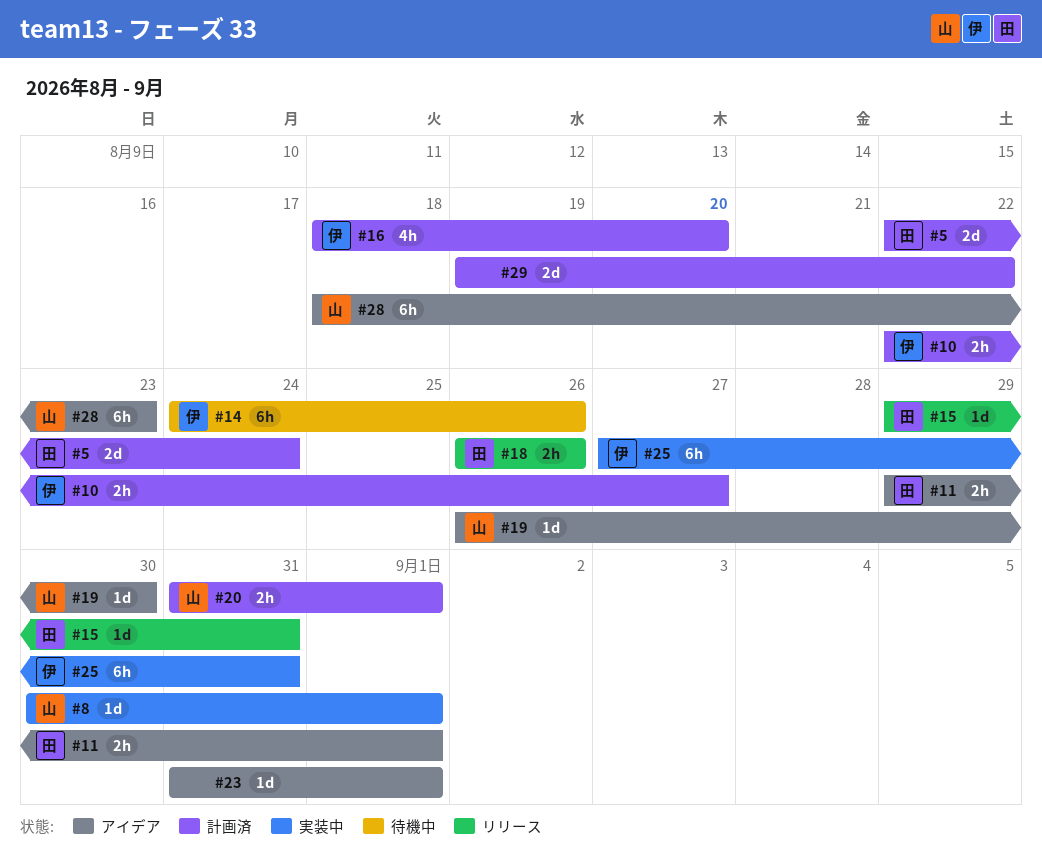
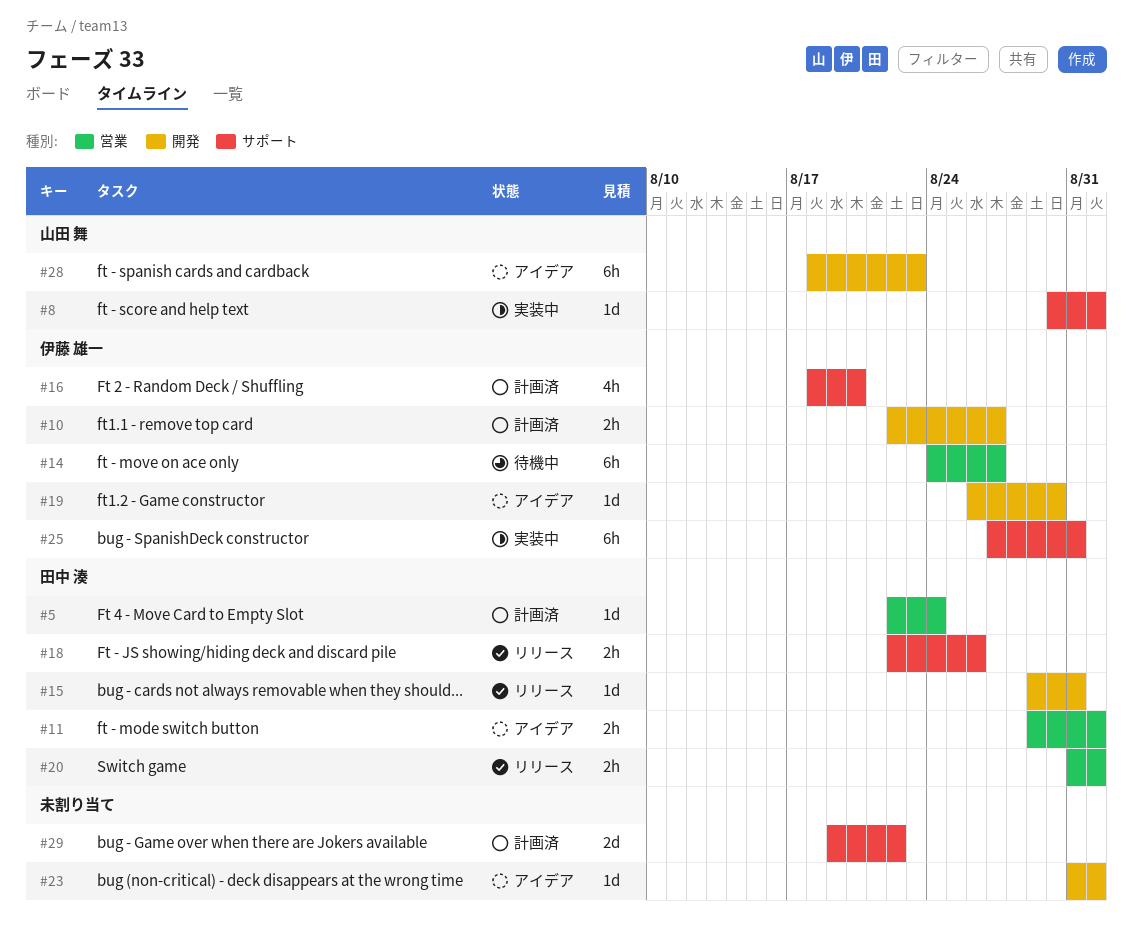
#5, estimate: 2d -> 1d
#14, due: Aug 26 -> Aug 27
#18, start: Aug 26 -> Aug 22
#19, owner: 山田 舞 -> 伊藤 雄一
#20, status: 計画済 -> リリース
#20, owner: 山田 舞 -> 田中 湊

